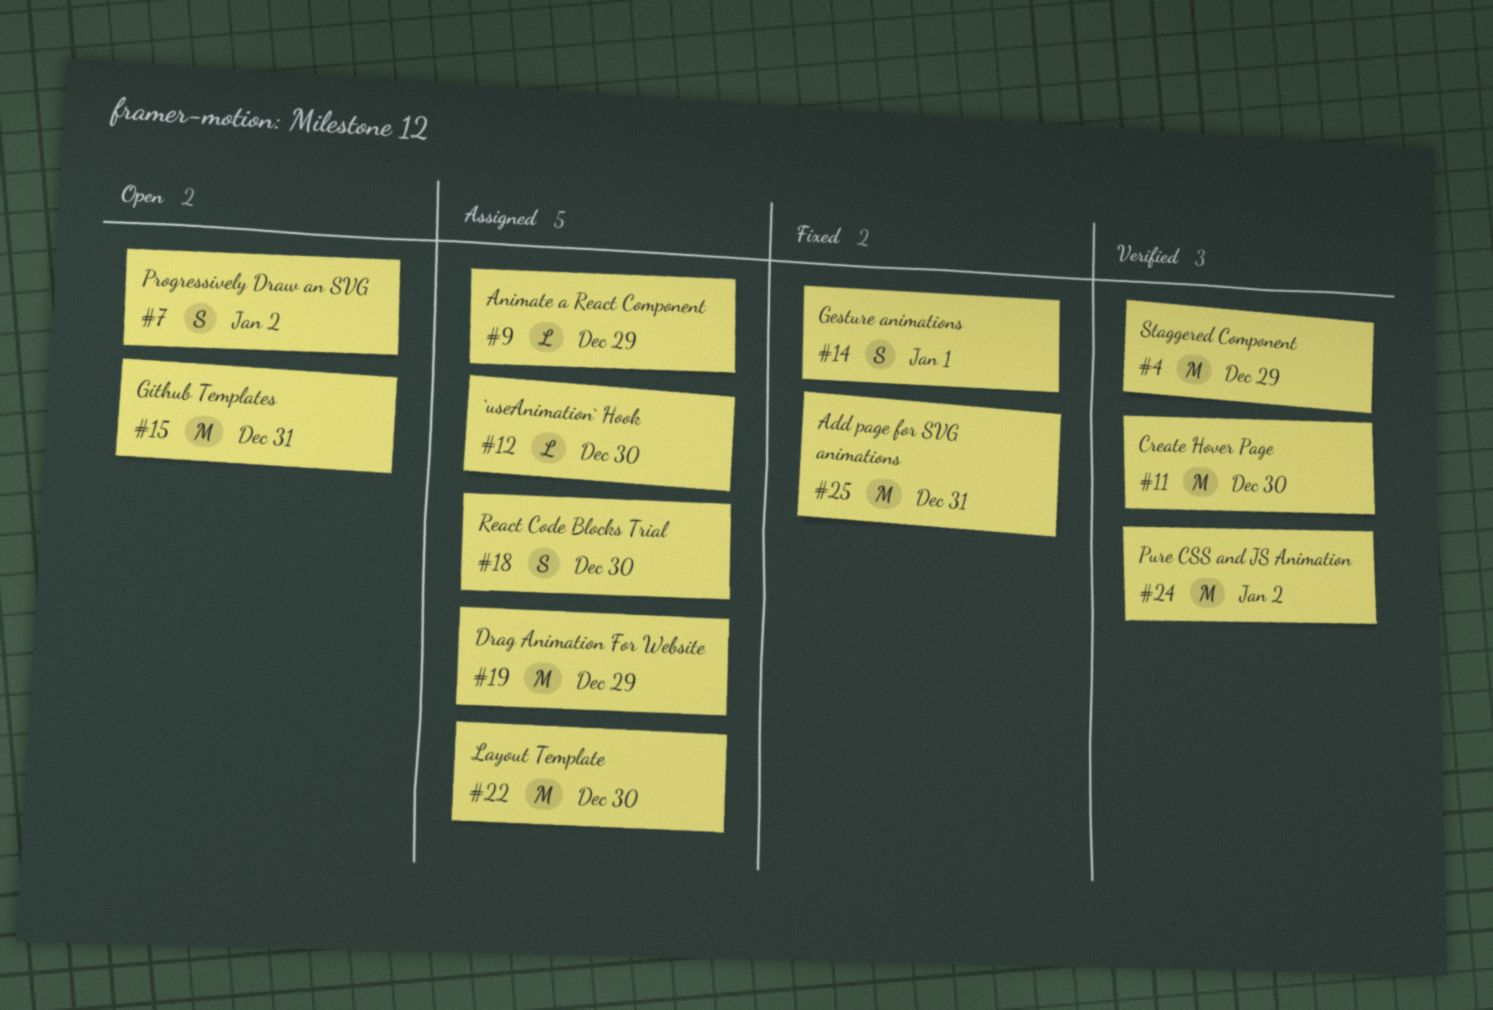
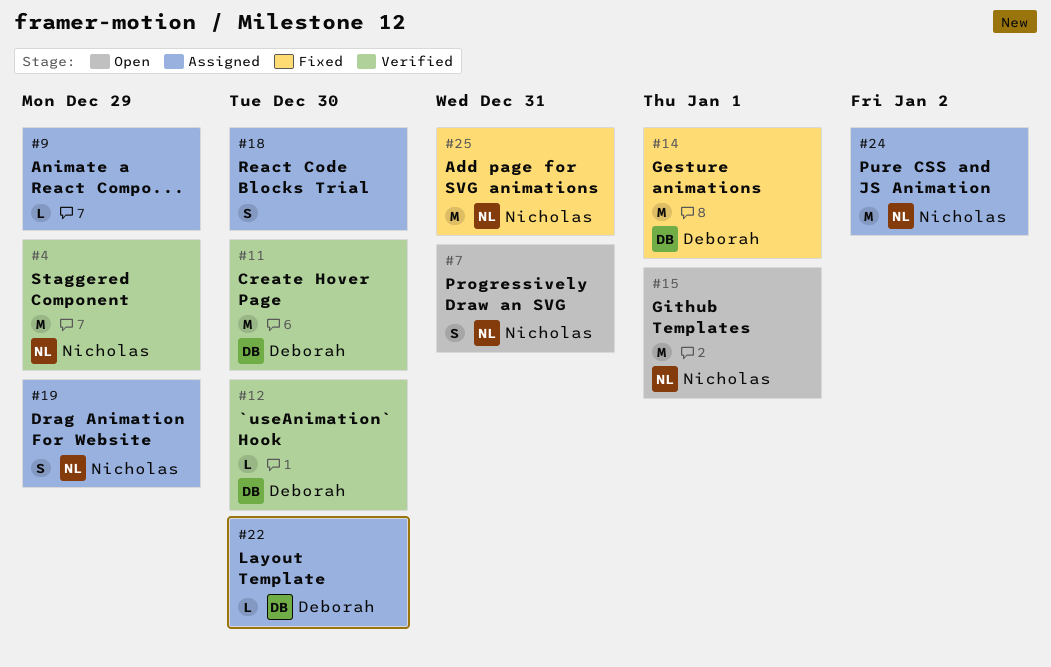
#7, due: Jan 2 -> Dec 31
#12, status: Assigned -> Verified
#14, estimate: S -> M
#15, due: Dec 31 -> Jan 1
#19, estimate: M -> S
#22, estimate: M -> L
#24, status: Verified -> Assigned

